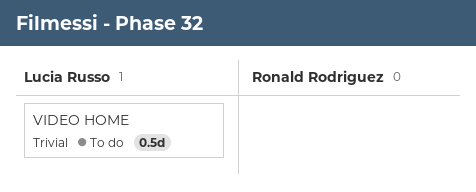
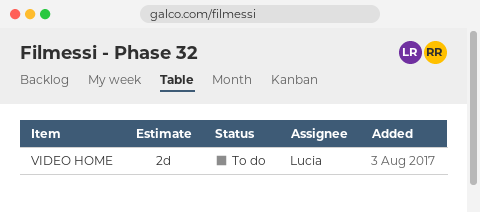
VIDEO HOME, estimate: 0.5d -> 2d

